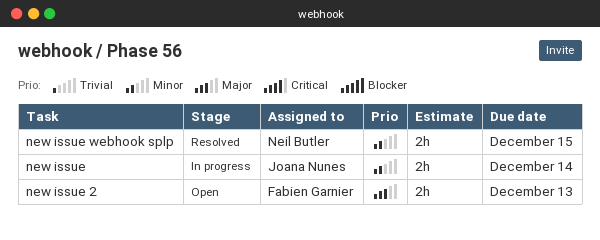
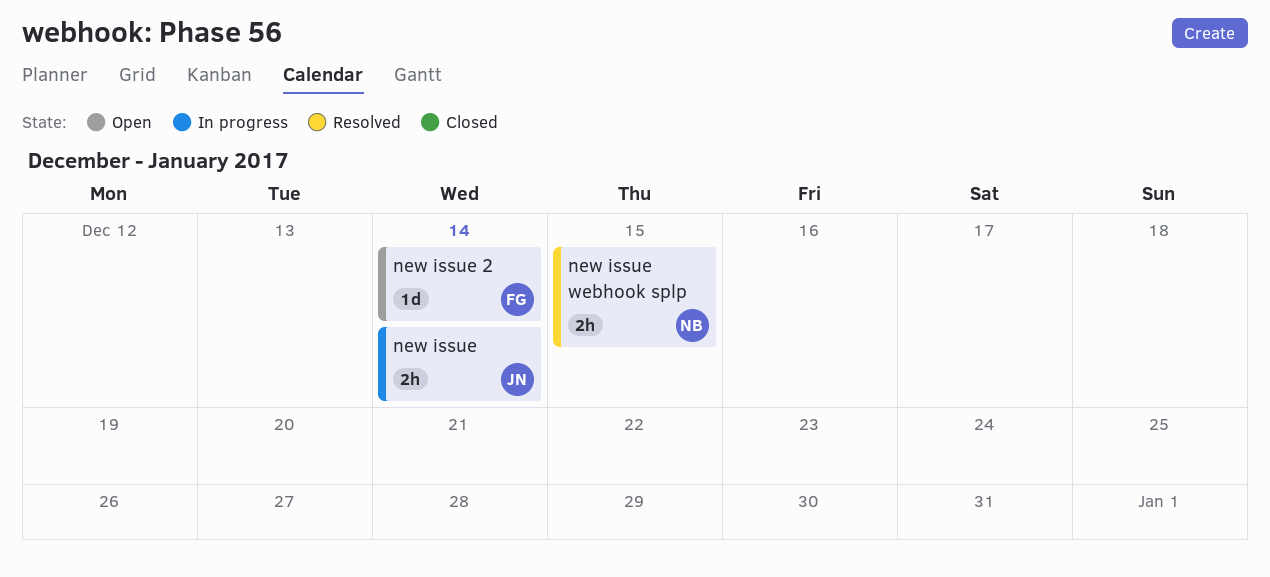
new issue 2, estimate: 2h -> 1d
new issue 2, due: Dec 13 -> Dec 14

